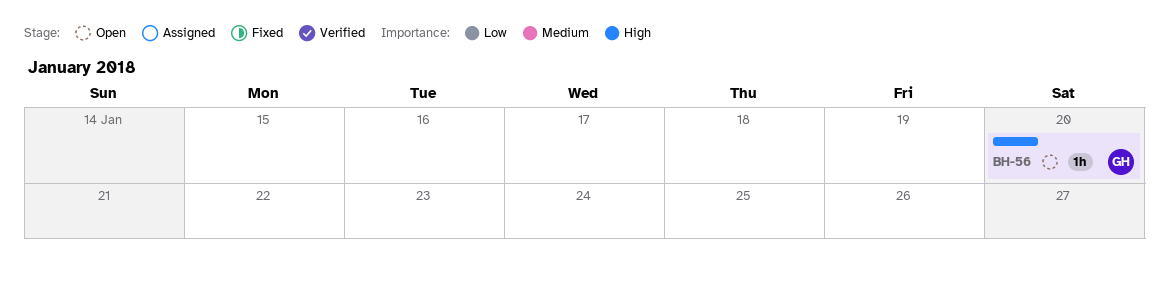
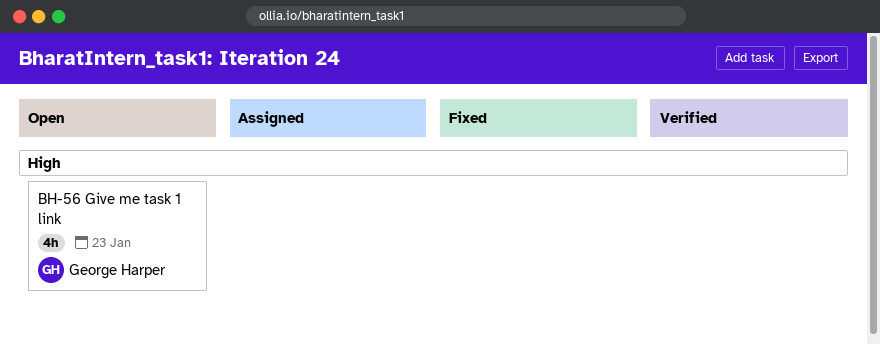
BH-56, estimate: 1h -> 4h
BH-56, due: Jan 20 -> Jan 23

